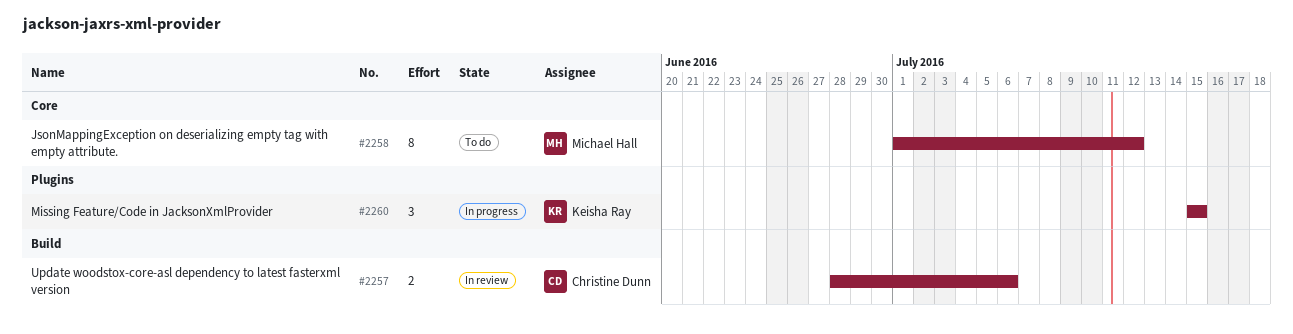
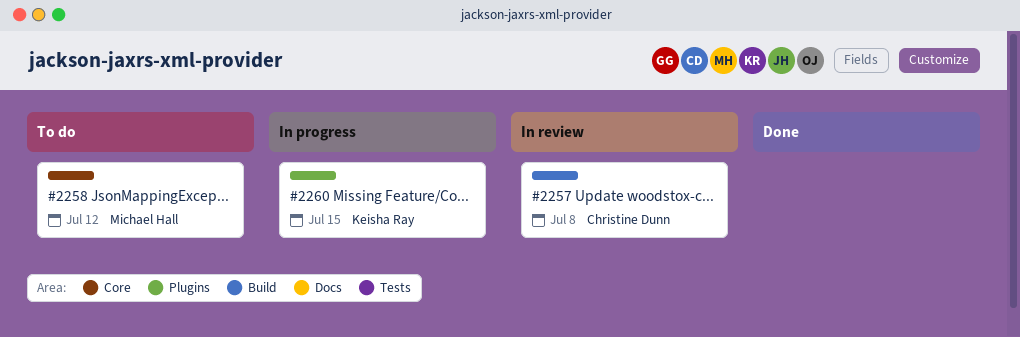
#2257, due: Jul 6 -> Jul 8

